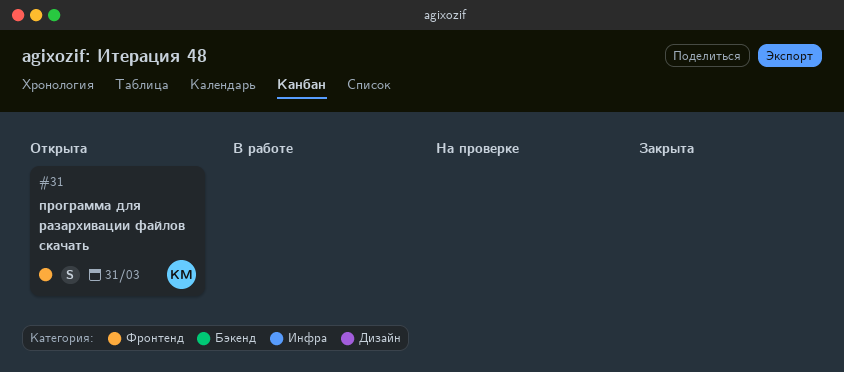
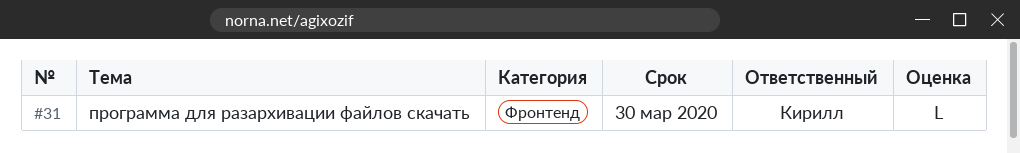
#31, estimate: S -> L
#31, due: Mar 31 -> Mar 30

